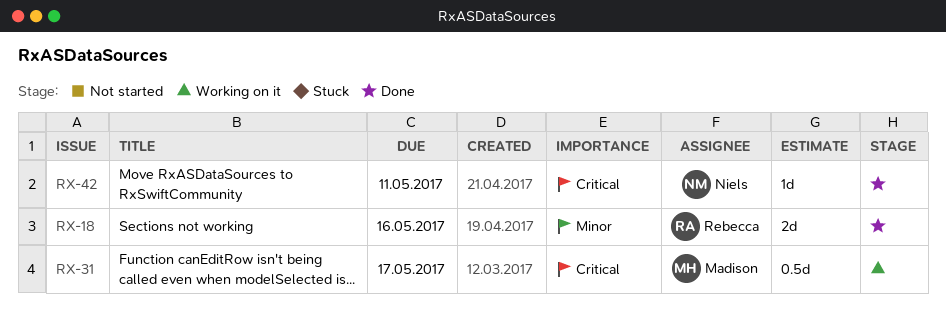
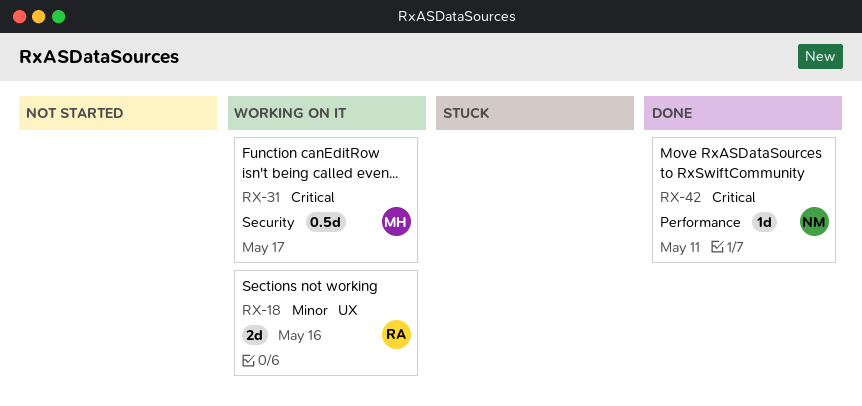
RX-18, status: Done -> Working on it

